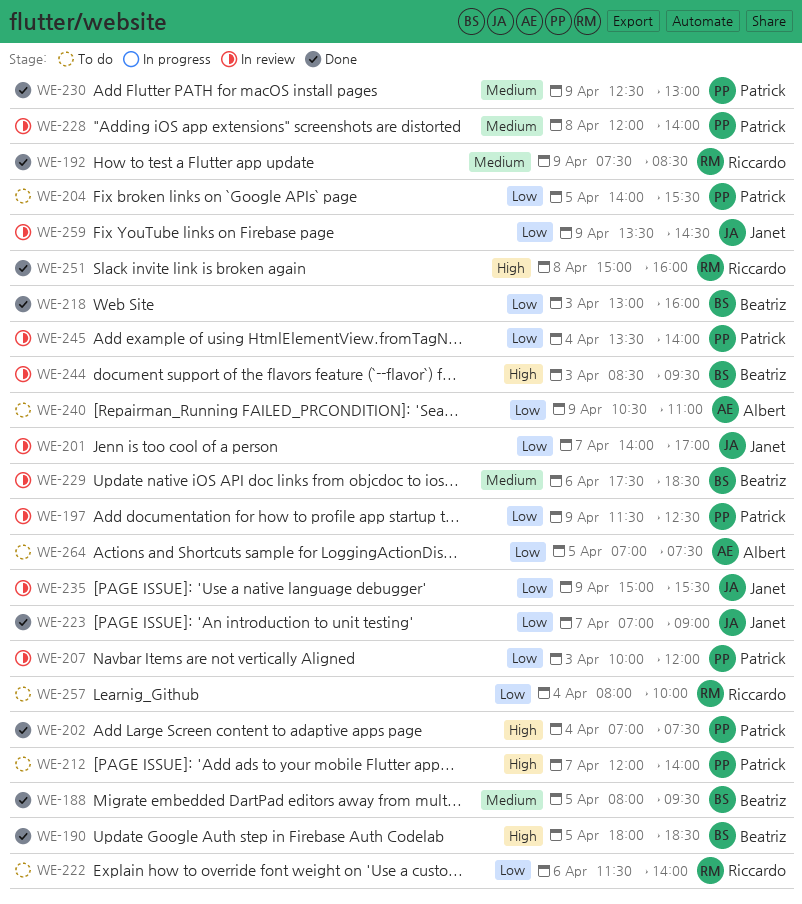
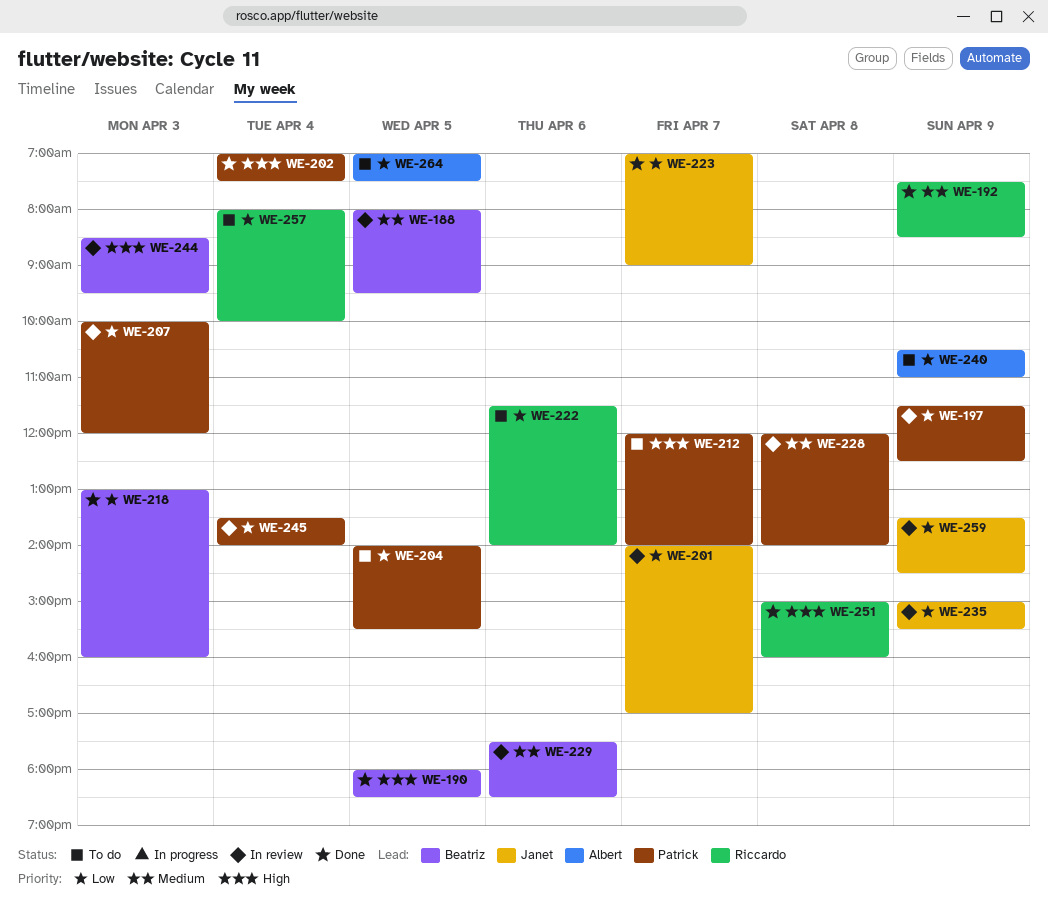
WE-188, status: Done -> In review
WE-230: present -> none

